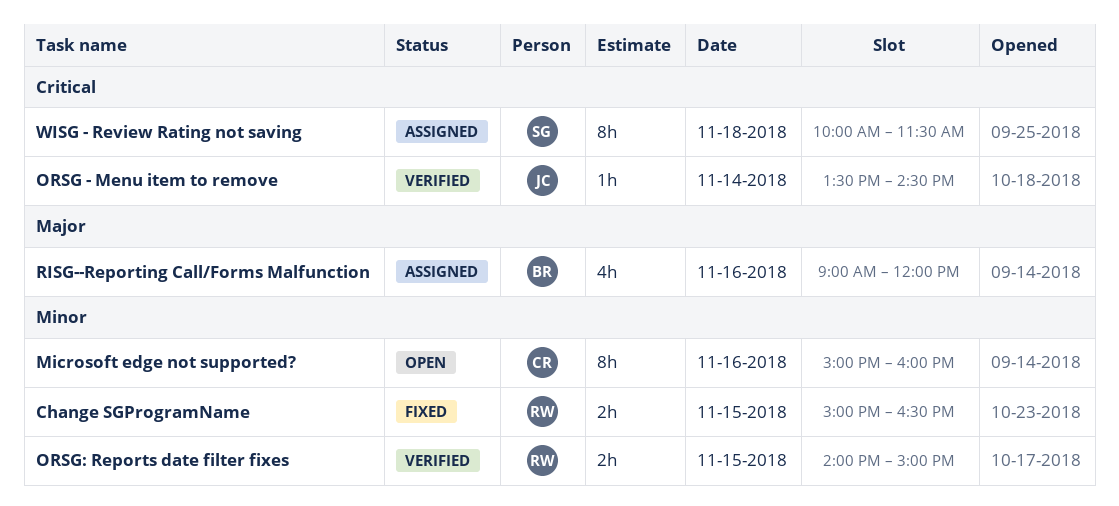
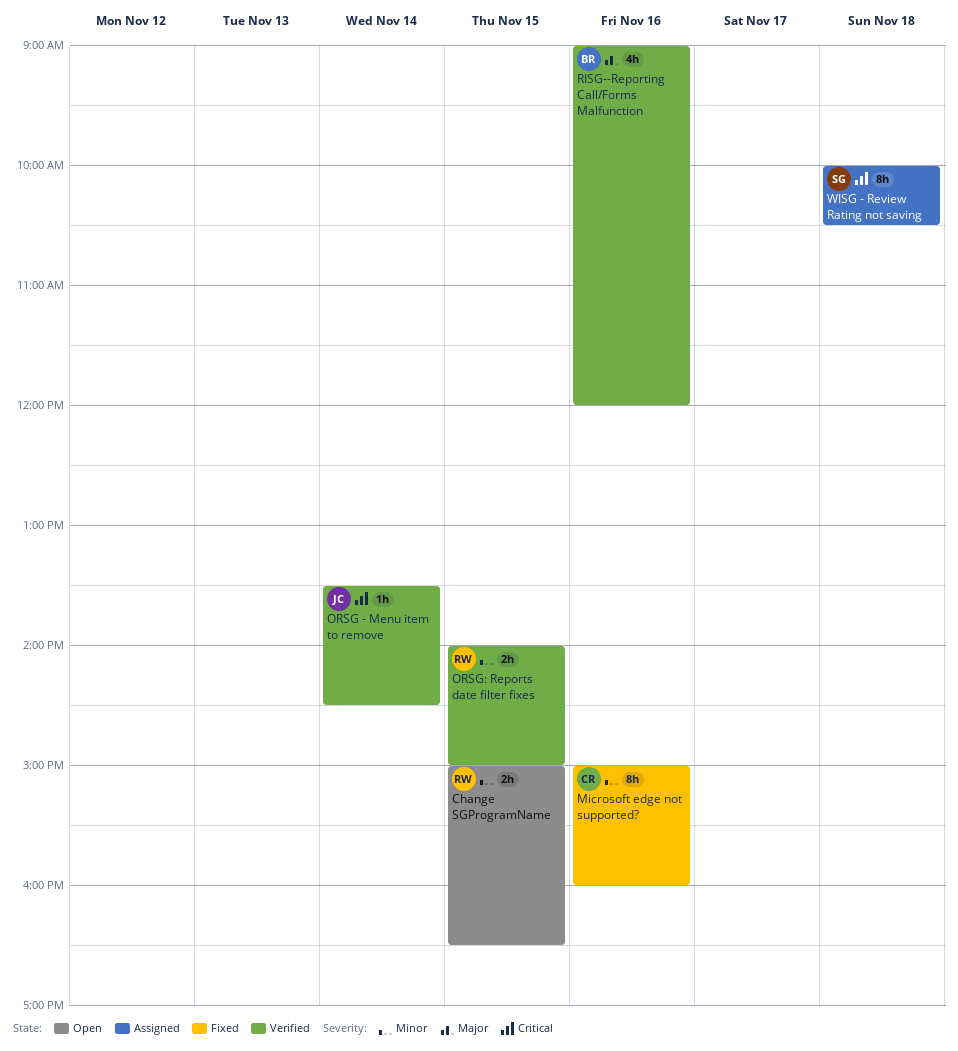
Change SGProgramName, status: Fixed -> Open
Microsoft edge not supported?, status: Open -> Fixed
RISG--Reporting Call/Forms Malfunction, status: Assigned -> Verified
WISG - Review Rating not saving, ends: 11:30 -> 10:30

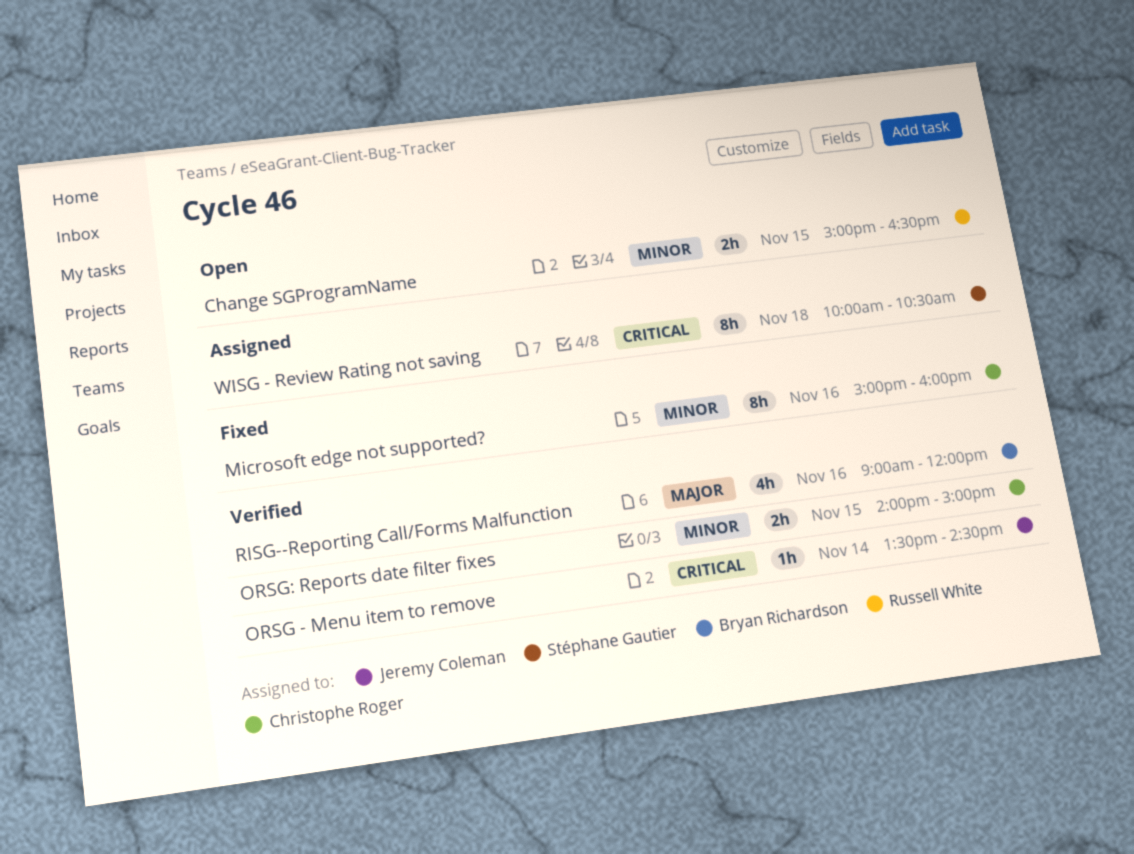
ORSG: Reports date filter fixes, owner: Russell White -> Christophe Roger

